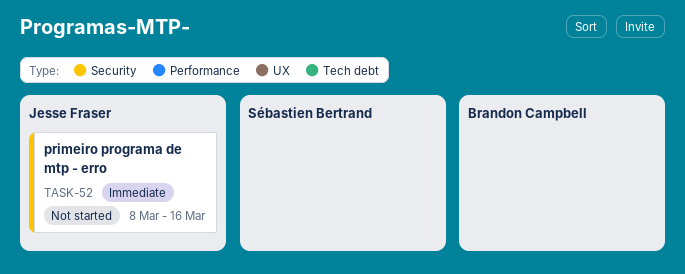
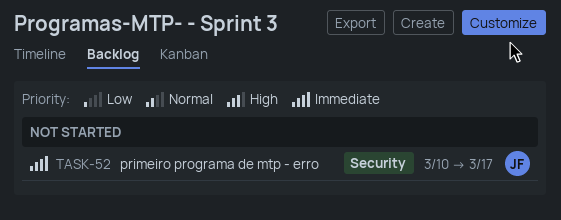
TASK-52, start: Mar 8 -> Mar 10
TASK-52, due: Mar 16 -> Mar 17

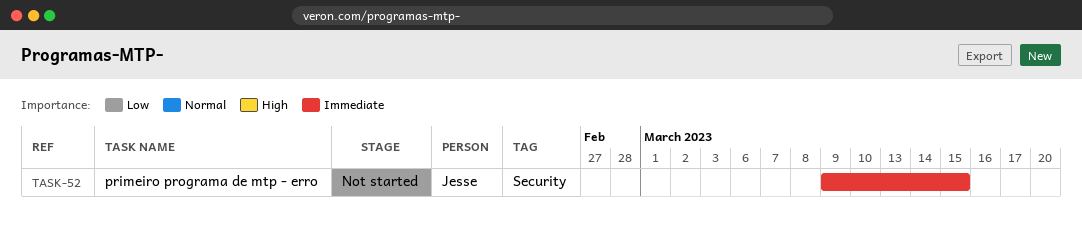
TASK-52, start: Mar 10 -> Mar 9
TASK-52, due: Mar 17 -> Mar 15

